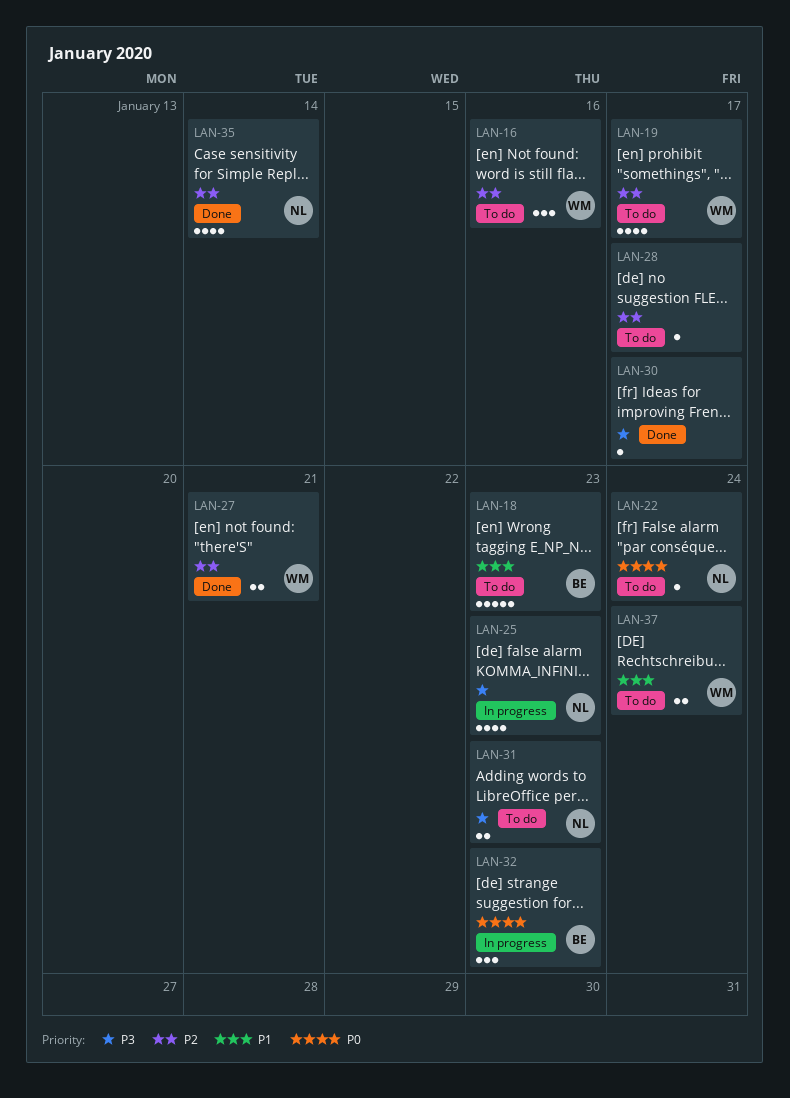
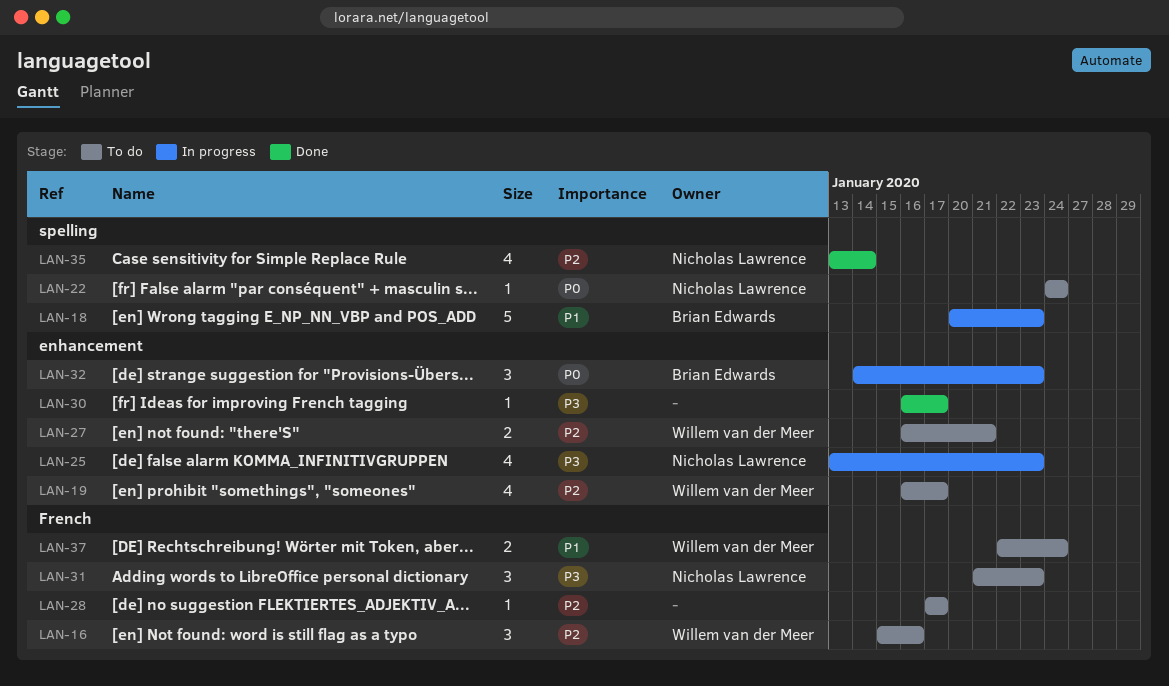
LAN-18, status: To do -> In progress
LAN-27, status: Done -> To do
LAN-31, estimate: 2 -> 3

